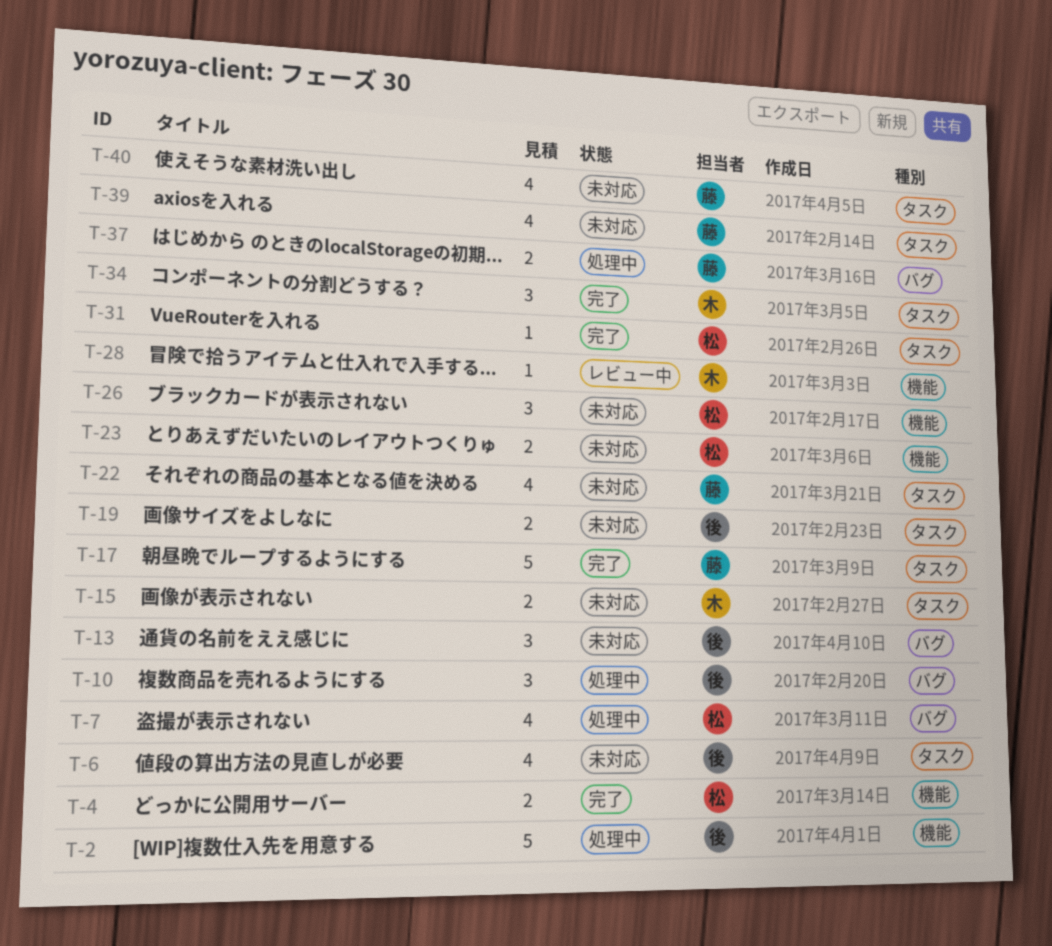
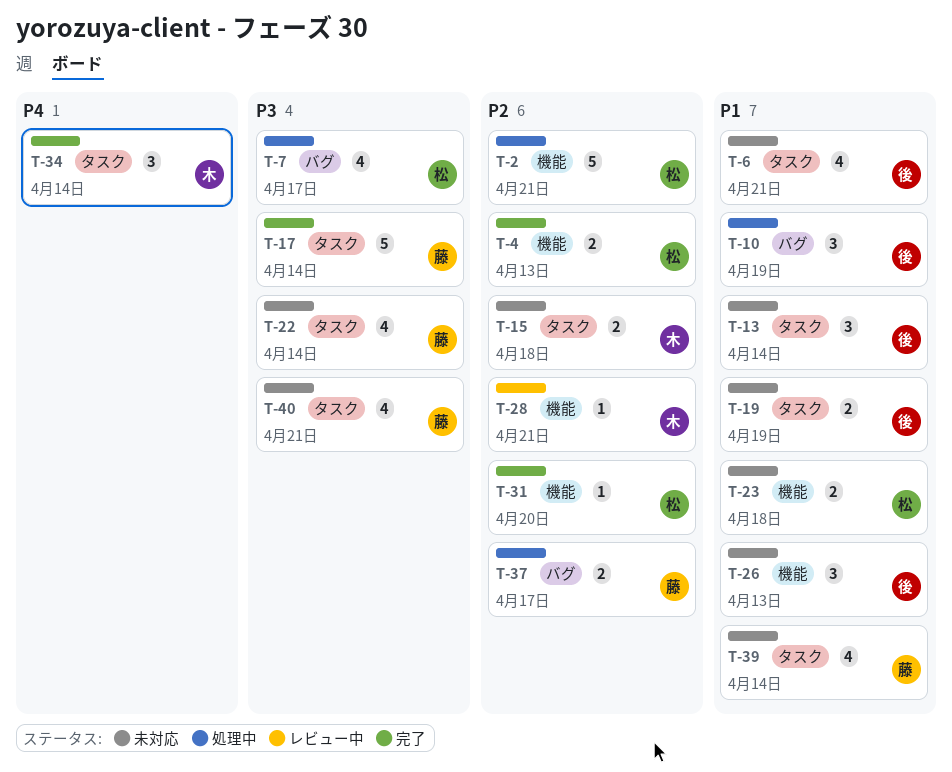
T-2, owner: 後 -> 松
T-13, label: バグ -> タスク
T-26, owner: 松 -> 後
T-31, label: タスク -> 機能

